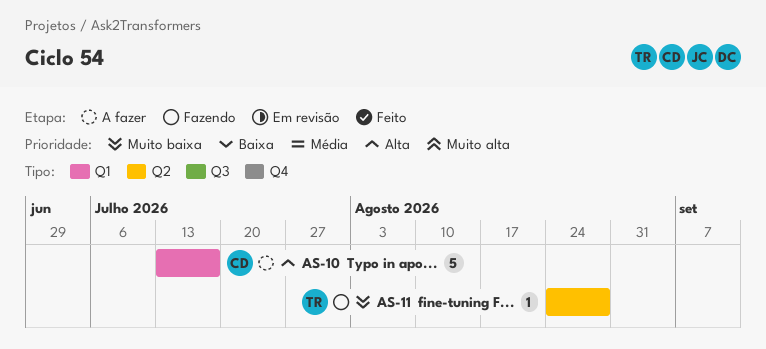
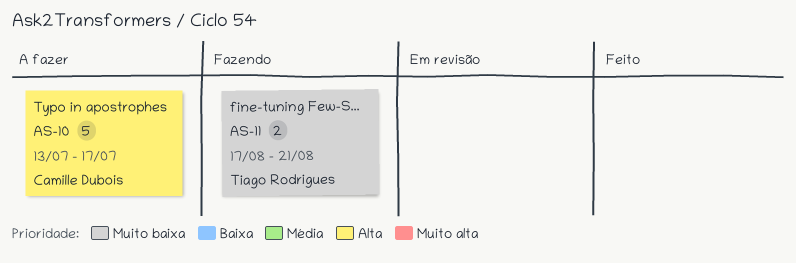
AS-11, estimate: 1 -> 2
AS-11, start: Aug 24 -> Aug 17
AS-11, due: Aug 28 -> Aug 21

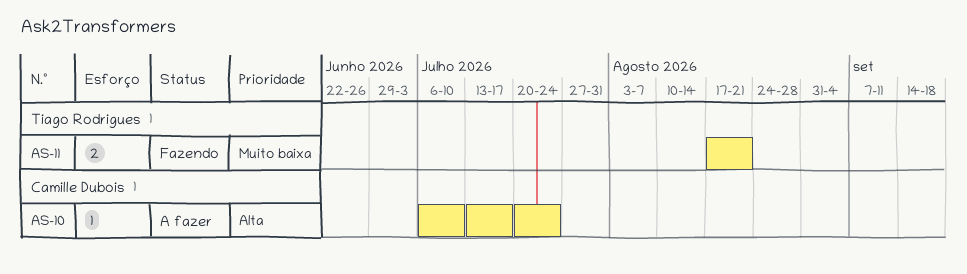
AS-10, estimate: 5 -> 1
AS-10, start: Jul 13 -> Jul 6
AS-10, due: Jul 17 -> Jul 24

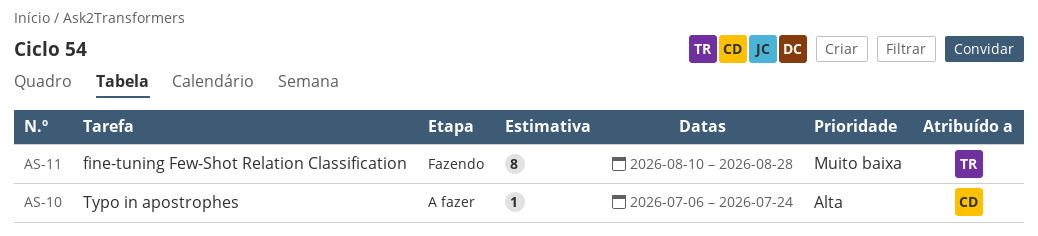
AS-11, estimate: 2 -> 8
AS-11, start: Aug 17 -> Aug 10
AS-11, due: Aug 21 -> Aug 28

